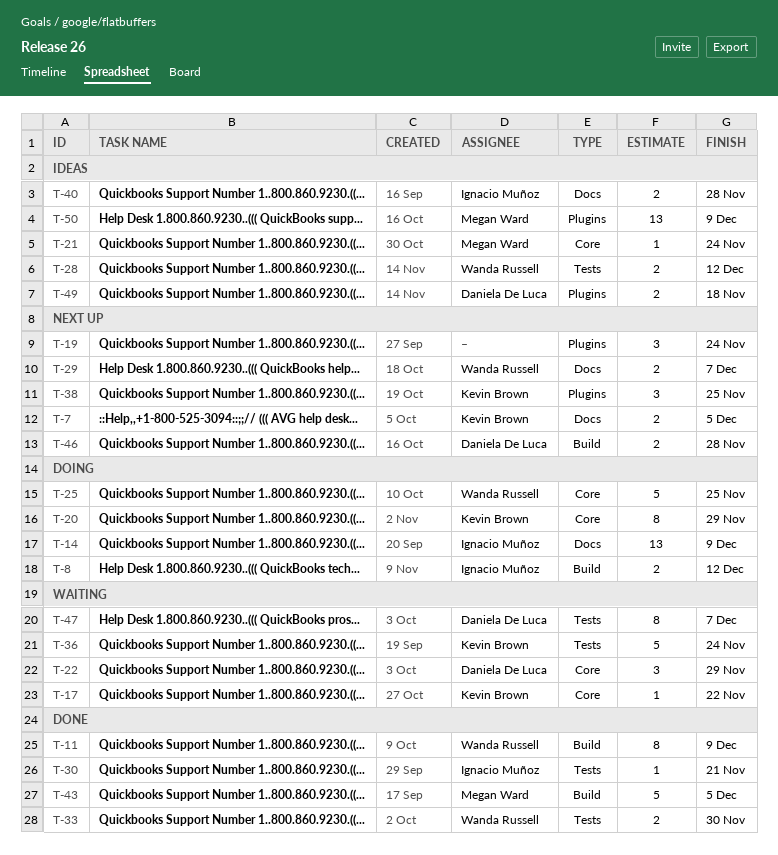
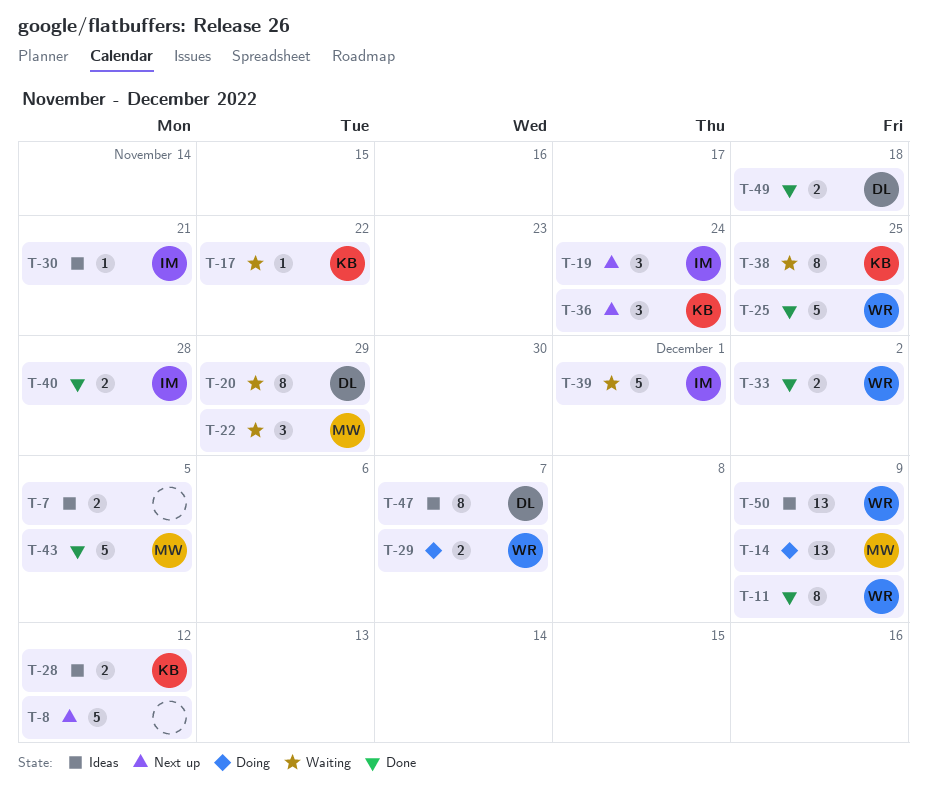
T-7, status: Next up -> Ideas
T-7, owner: Kevin Brown -> none
T-8, status: Doing -> Next up
T-8, owner: Ignacio Muñoz -> none
T-8, estimate: 2 -> 5
T-14, owner: Ignacio Muñoz -> Megan Ward
T-19, owner: none -> Ignacio Muñoz
T-20, status: Doing -> Waiting
T-20, owner: Kevin Brown -> Daniela De Luca
T-21: present -> none
T-22, owner: Daniela De Luca -> Megan Ward
T-25, status: Doing -> Done
T-28, owner: Wanda Russell -> Kevin Brown
T-29, status: Next up -> Doing
T-30, status: Done -> Ideas
T-33, due: Nov 30 -> Dec 2
T-36, status: Waiting -> Next up
T-36, estimate: 5 -> 3
T-38, status: Next up -> Waiting
T-38, estimate: 3 -> 8
T-39: none -> present
T-40, status: Ideas -> Done
T-46: present -> none
T-47, status: Waiting -> Ideas
T-49, status: Ideas -> Done
T-50, owner: Megan Ward -> Wanda Russell

